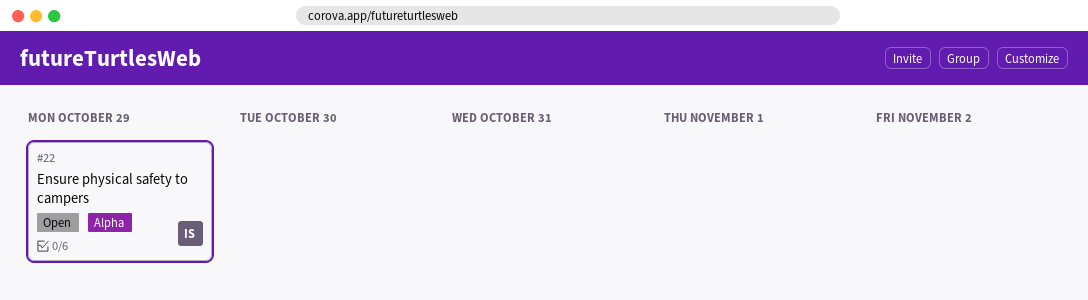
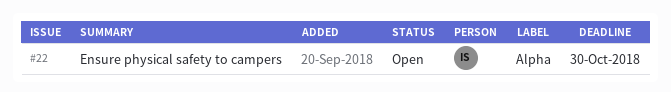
#22, due: Oct 29 -> Oct 30

